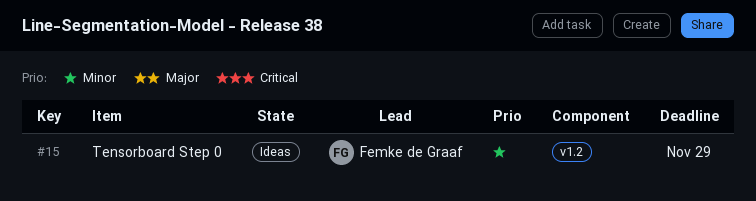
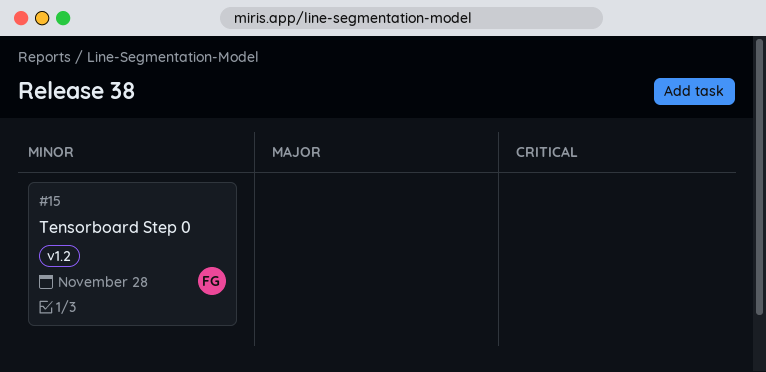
#15, due: Nov 29 -> Nov 28

